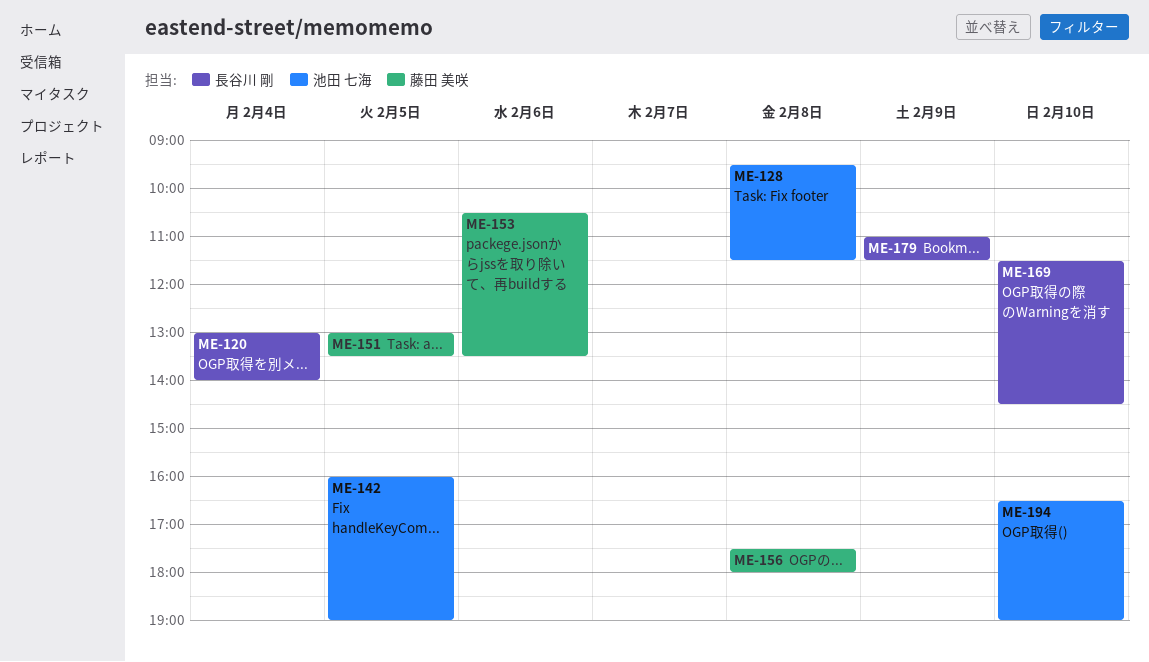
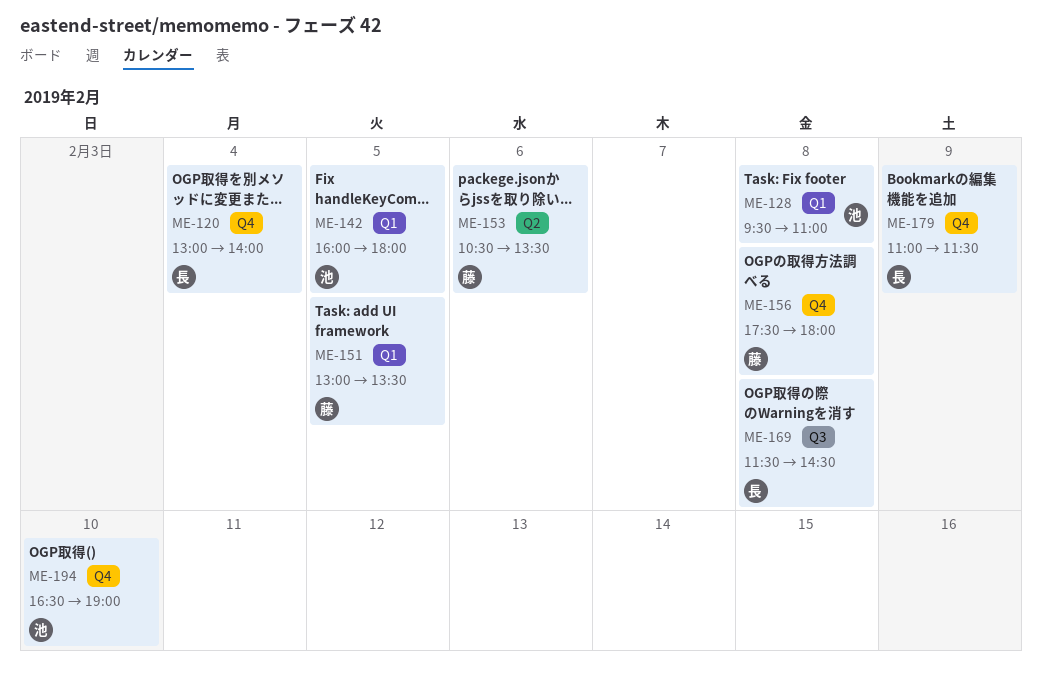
ME-128, ends: 11:30 -> 11:00
ME-142, ends: 19:00 -> 18:00
ME-169, day: Feb 10 -> Feb 8

